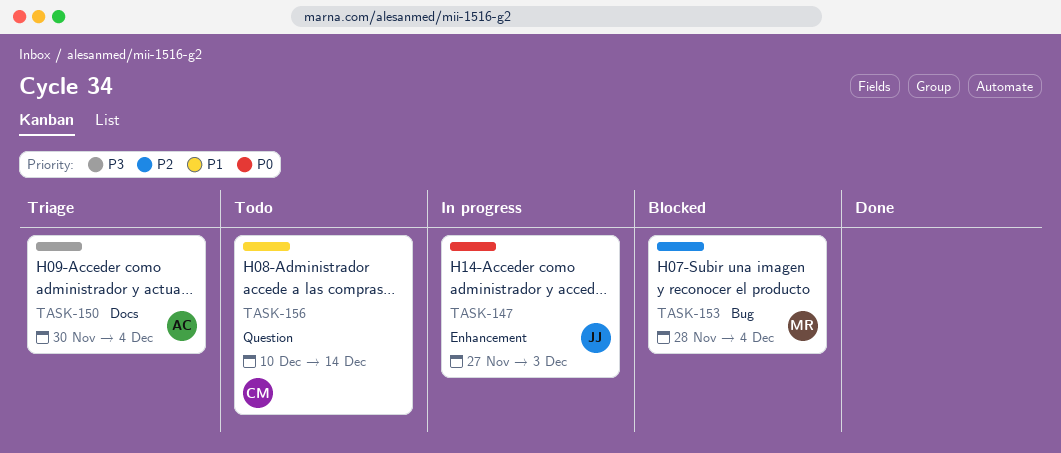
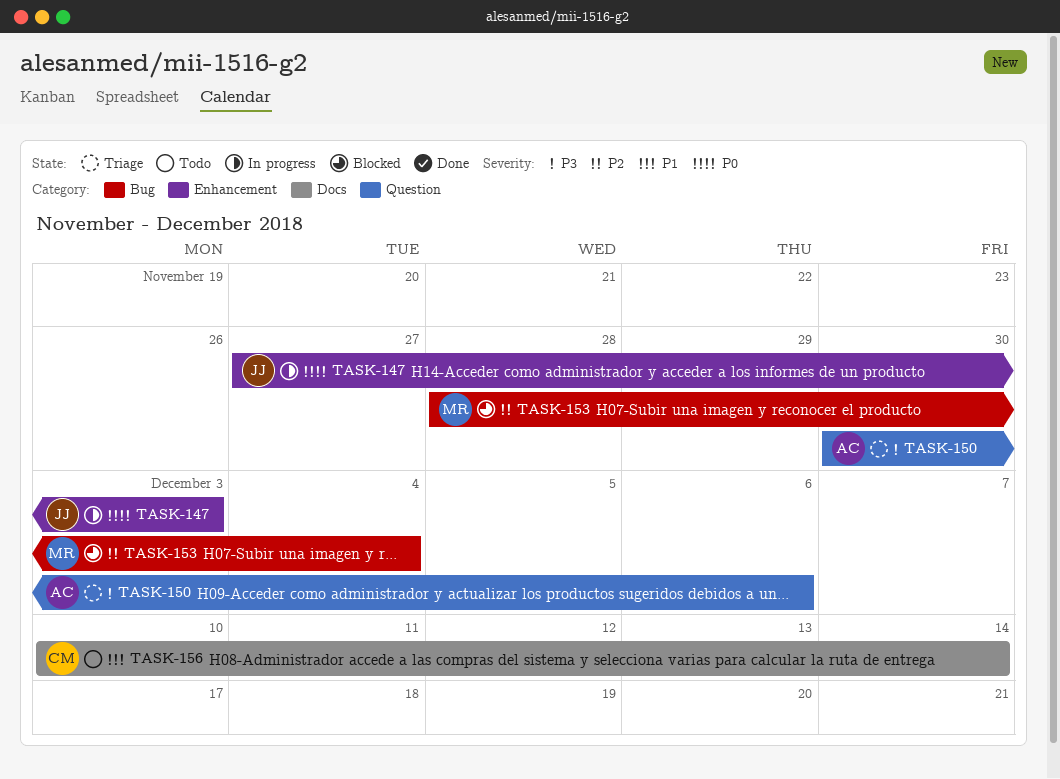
TASK-150, label: Docs -> Question
TASK-150, due: Dec 4 -> Dec 6
TASK-156, label: Question -> Docs

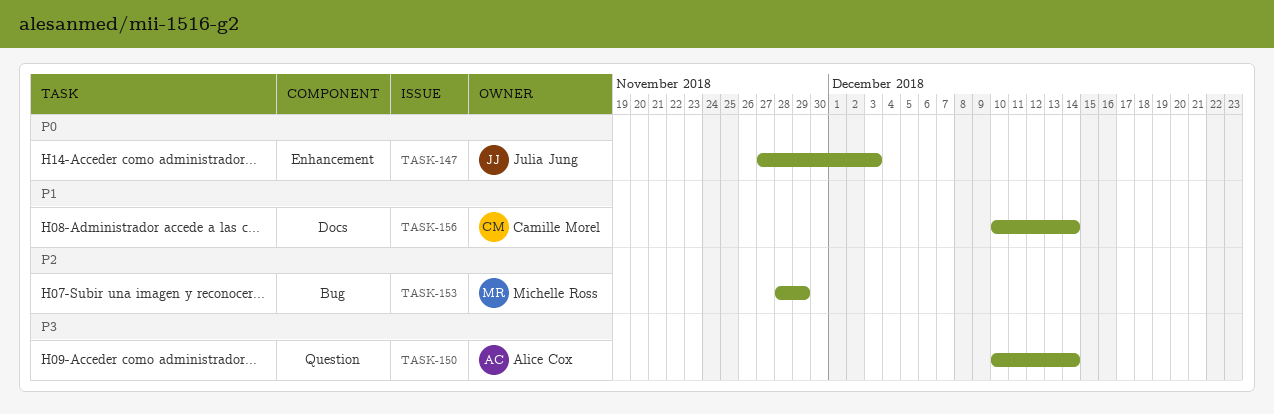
TASK-150, start: Nov 30 -> Dec 10
TASK-150, due: Dec 6 -> Dec 14
TASK-153, due: Dec 4 -> Nov 29

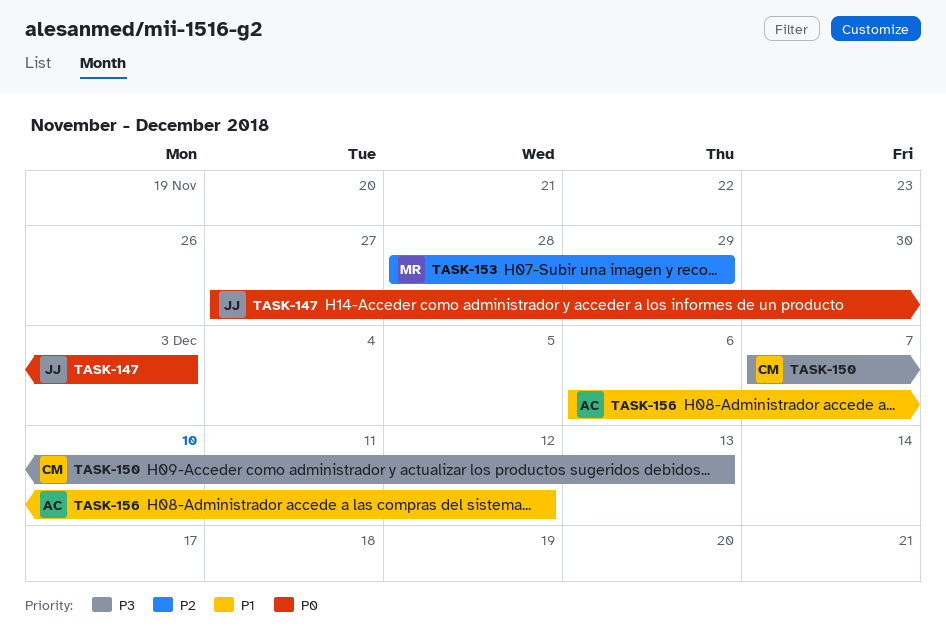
TASK-150, owner: Alice Cox -> Camille Morel
TASK-150, start: Dec 10 -> Dec 7
TASK-150, due: Dec 14 -> Dec 13
TASK-156, owner: Camille Morel -> Alice Cox
TASK-156, start: Dec 10 -> Dec 6
TASK-156, due: Dec 14 -> Dec 12

